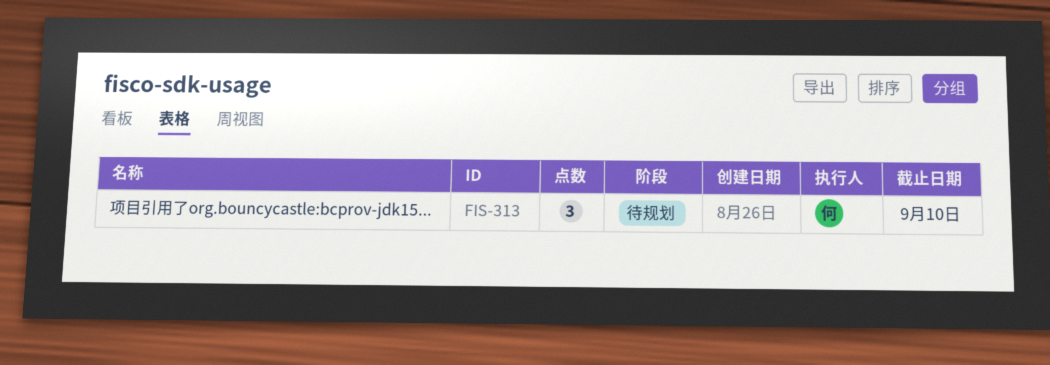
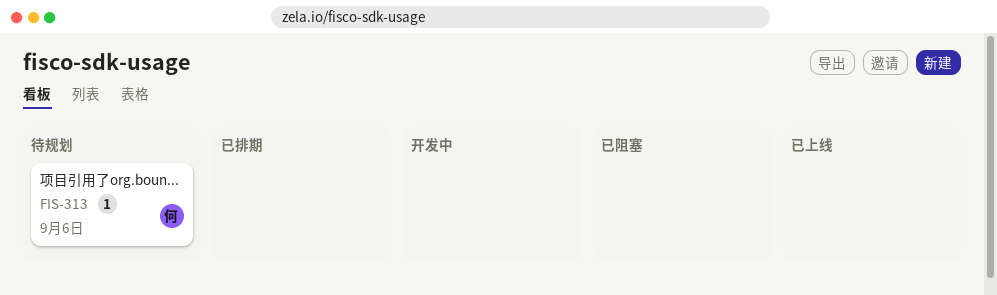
FIS-313, estimate: 3 -> 1
FIS-313, due: Sep 10 -> Sep 6

